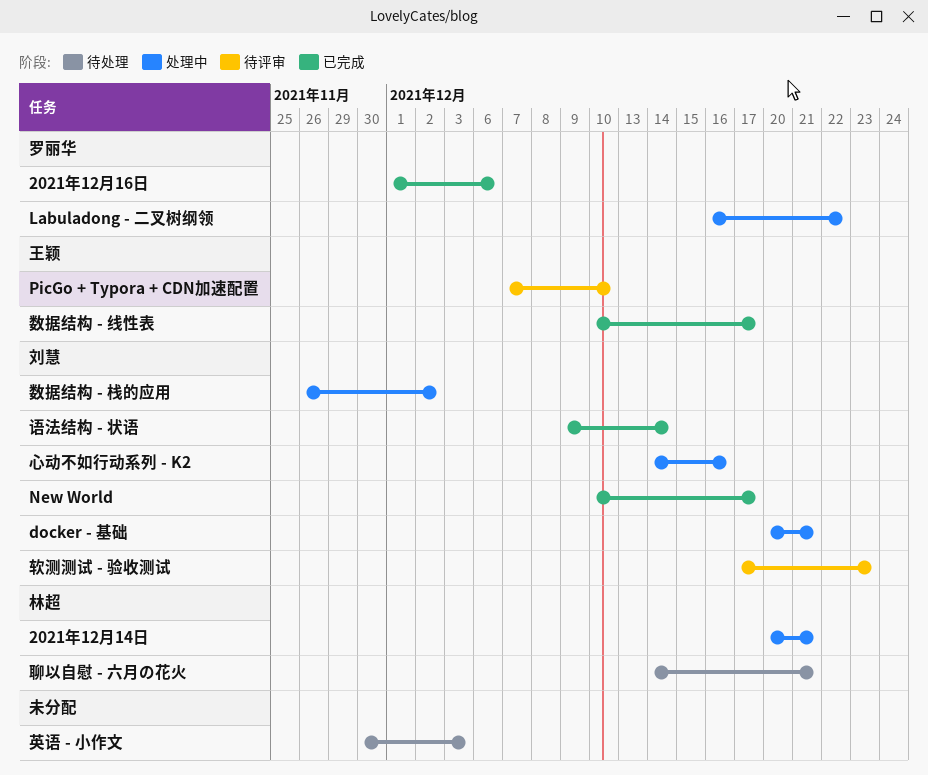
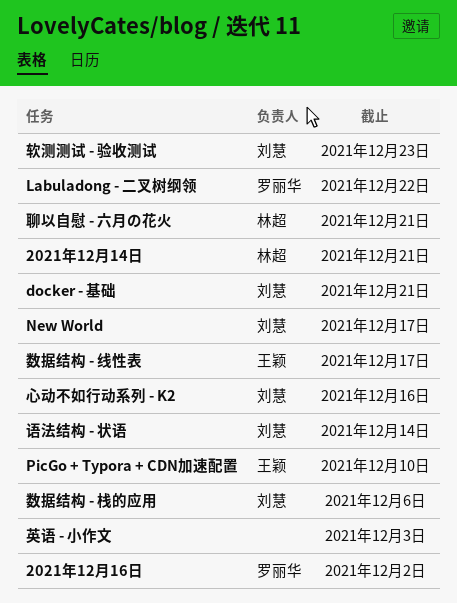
2021年12月16日, due: Dec 6 -> Dec 2
数据结构 - 栈的应用, due: Dec 2 -> Dec 6

